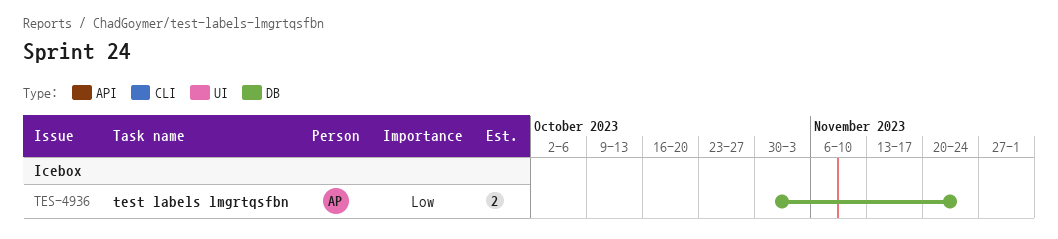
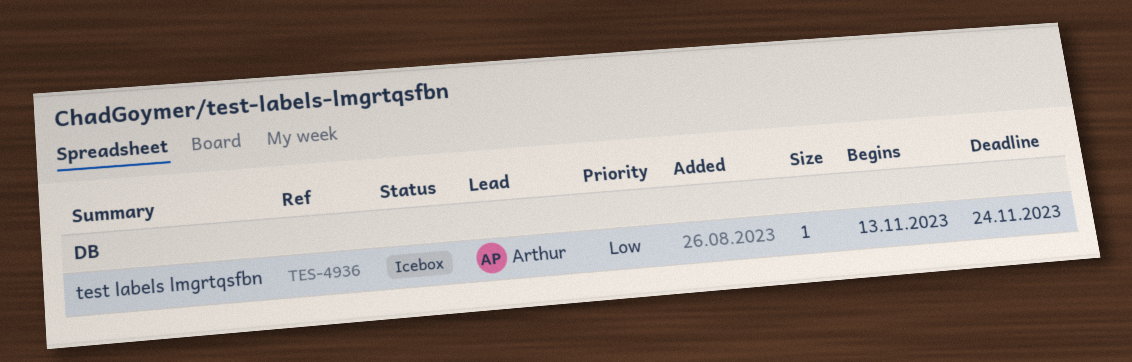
TES-4936, estimate: 2 -> 1
TES-4936, start: Oct 30 -> Nov 13

